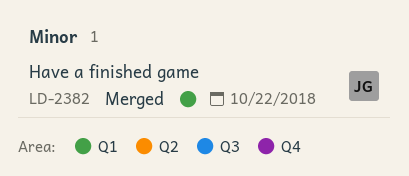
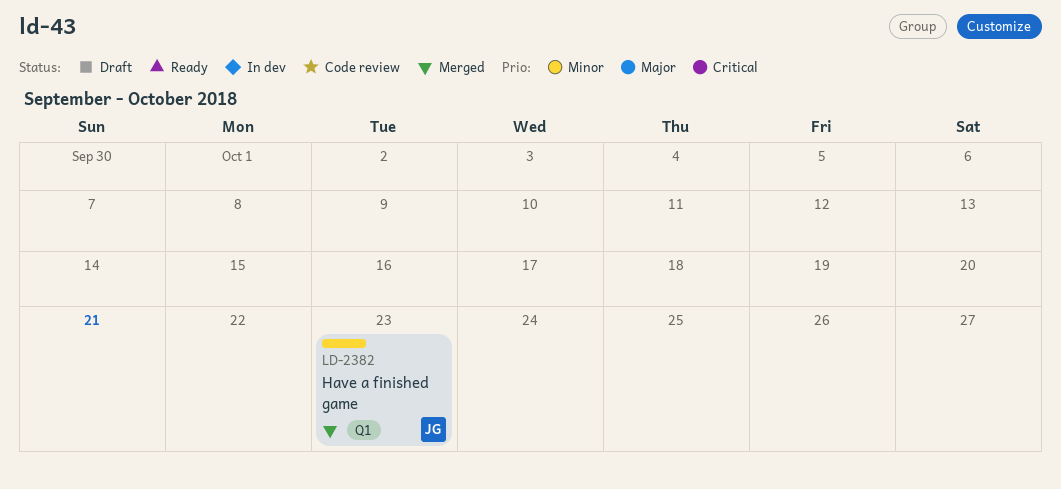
LD-2382, due: Oct 22 -> Oct 23

